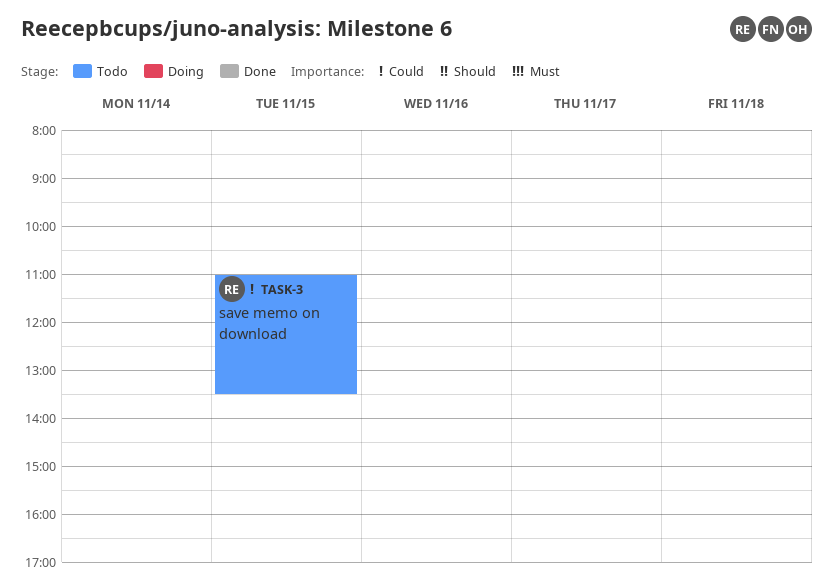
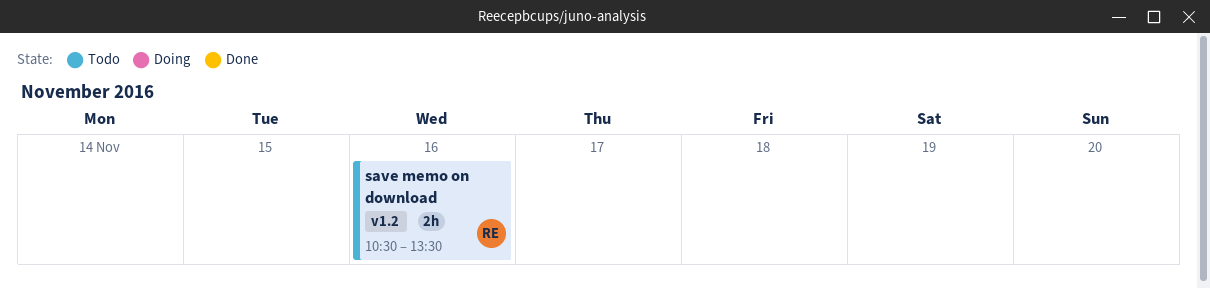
save memo on download, day: Nov 15 -> Nov 16
save memo on download, begins: 11:00 -> 10:30

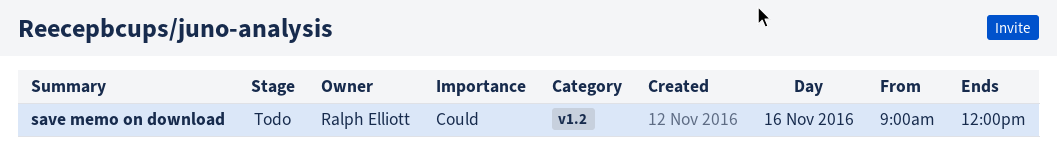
save memo on download, begins: 10:30 -> 09:00
save memo on download, ends: 13:30 -> 12:00

